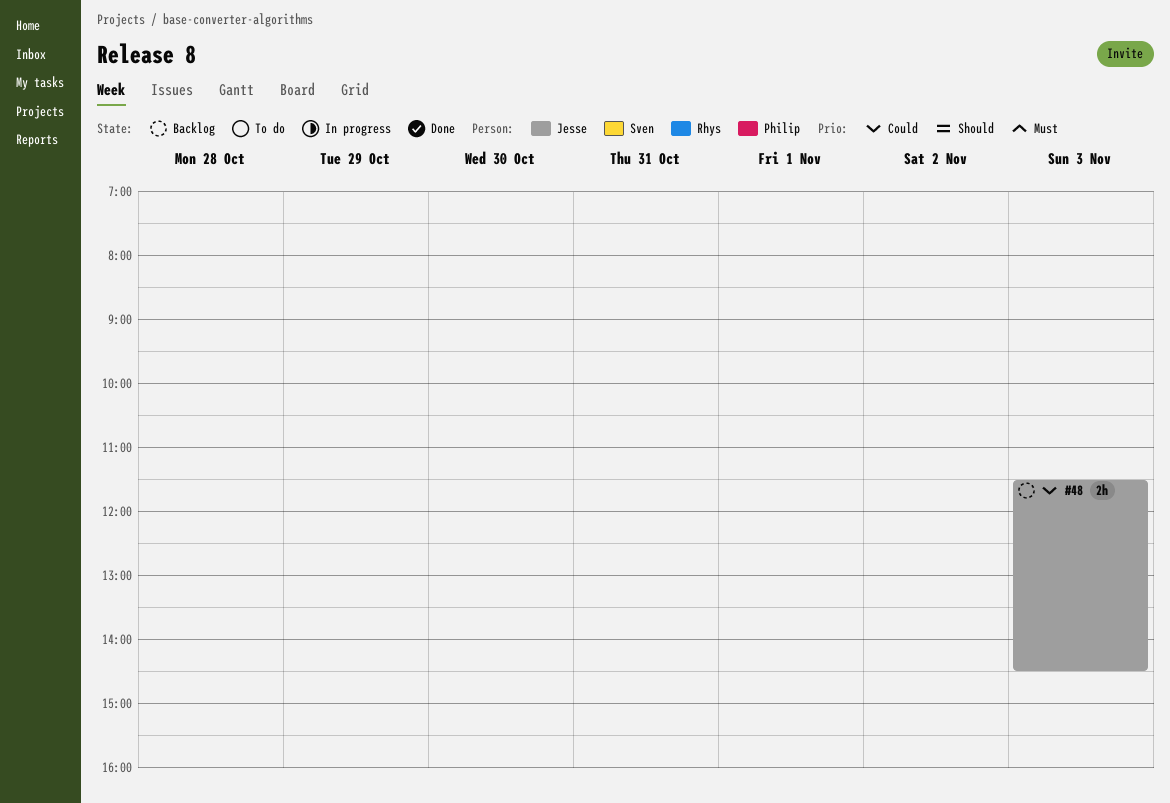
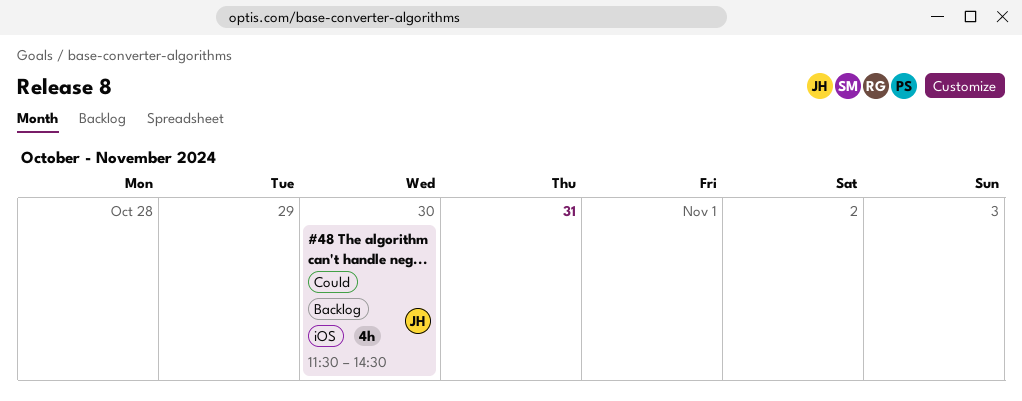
#48, estimate: 2h -> 4h
#48, day: Nov 3 -> Oct 30

